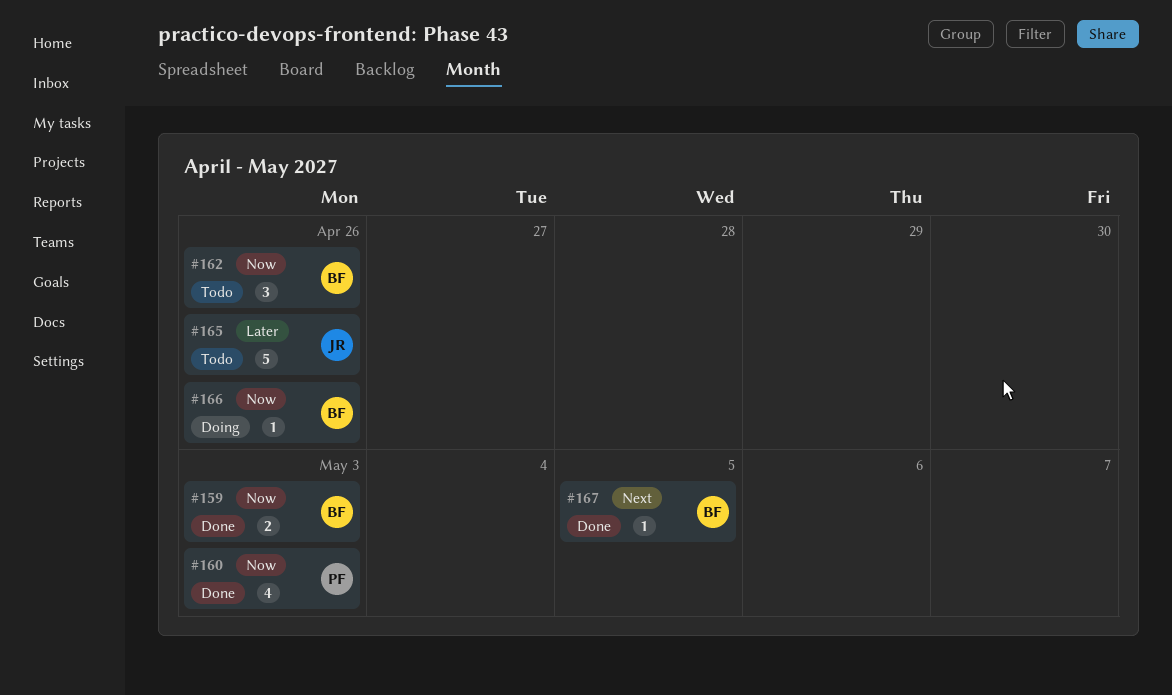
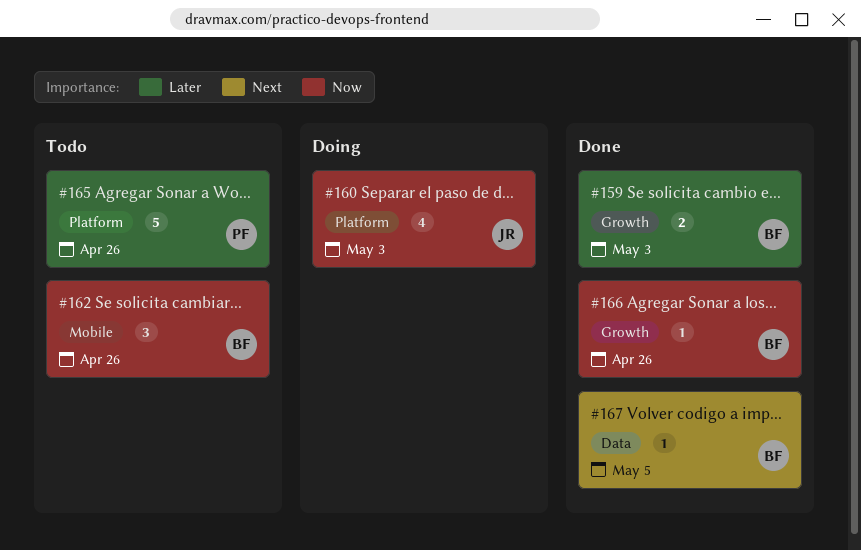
#159, priority: Now -> Later
#160, status: Done -> Doing
#160, owner: PF -> JR
#165, owner: JR -> PF
#166, status: Doing -> Done

